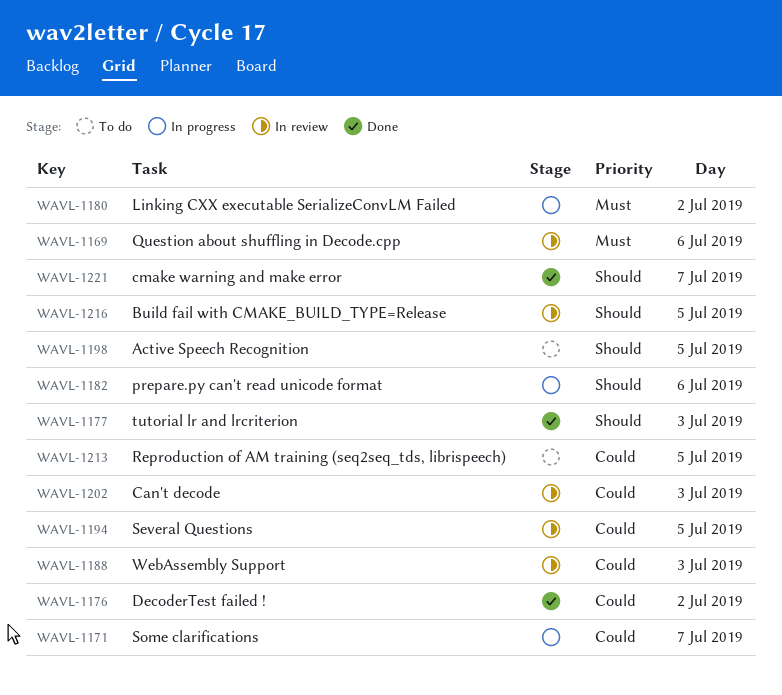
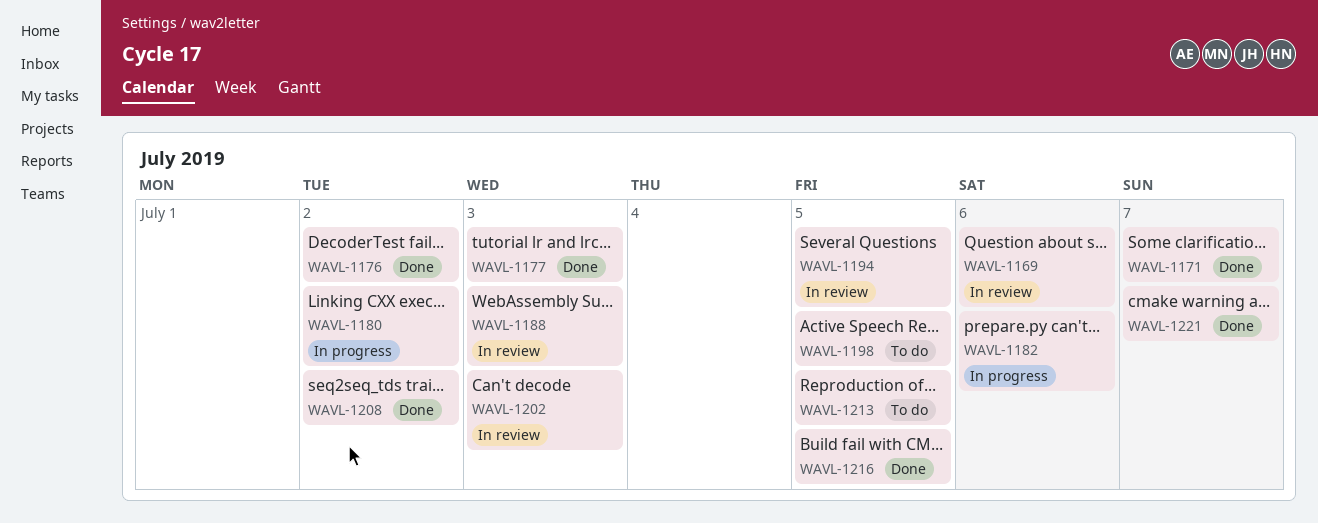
WAVL-1171, status: In progress -> Done
WAVL-1208: none -> present
WAVL-1216, status: In review -> Done

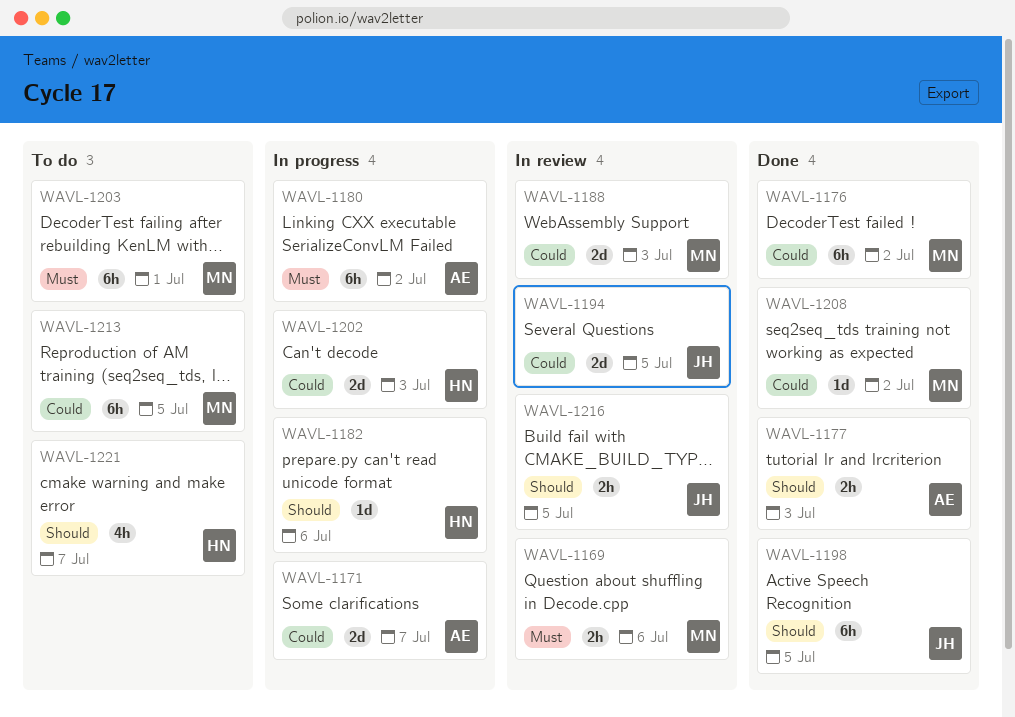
WAVL-1171, status: Done -> In progress
WAVL-1198, status: To do -> Done
WAVL-1202, status: In review -> In progress
WAVL-1203: none -> present
WAVL-1216, status: Done -> In review
WAVL-1221, status: Done -> To do

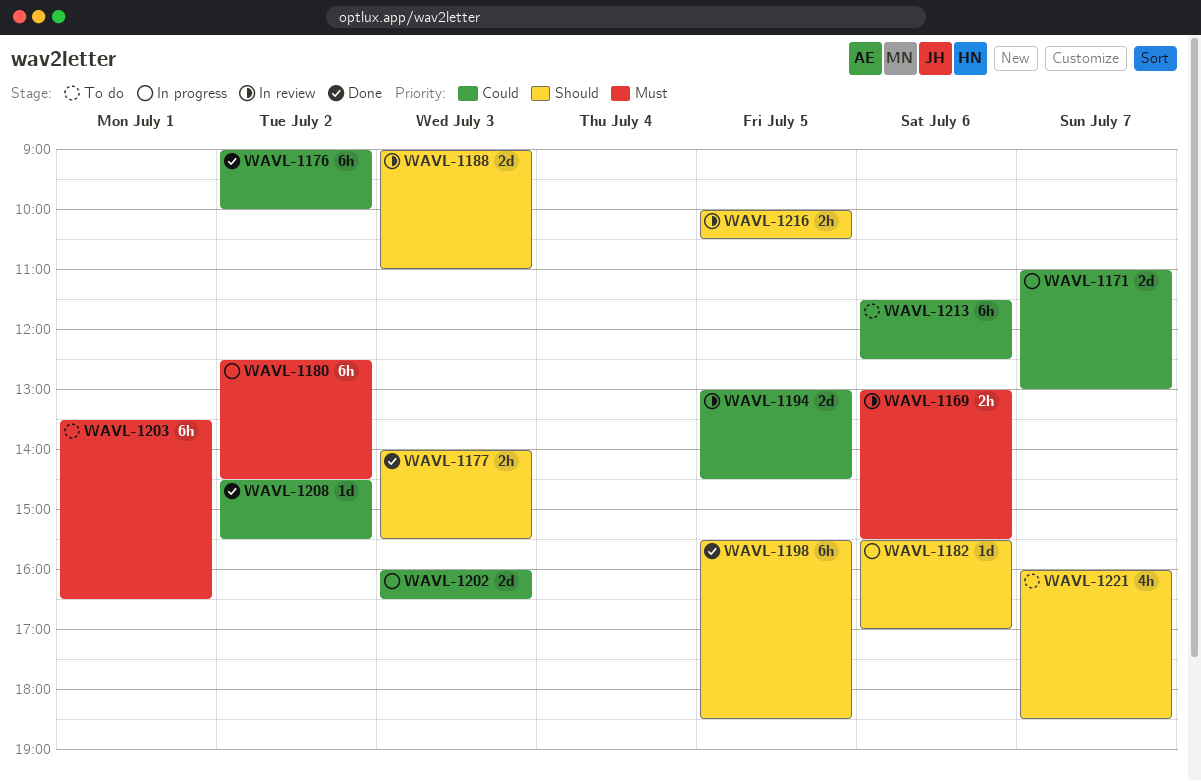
WAVL-1188, priority: Could -> Should
WAVL-1213, day: Jul 5 -> Jul 6

